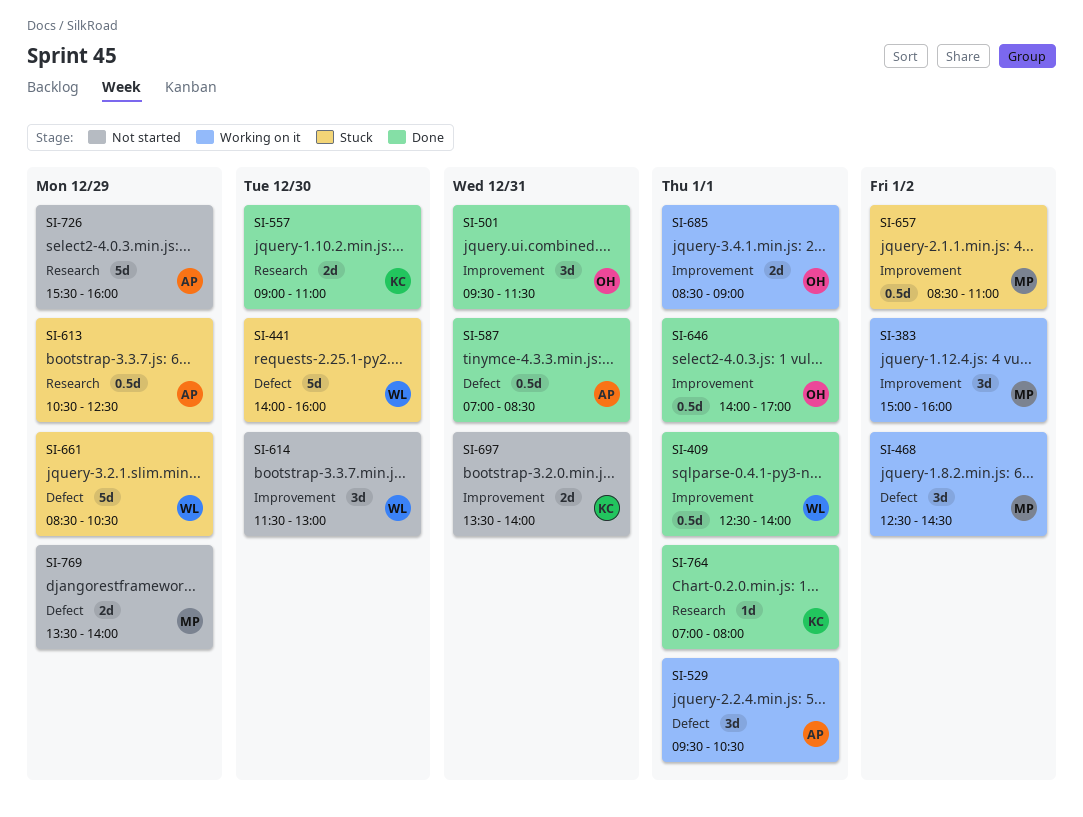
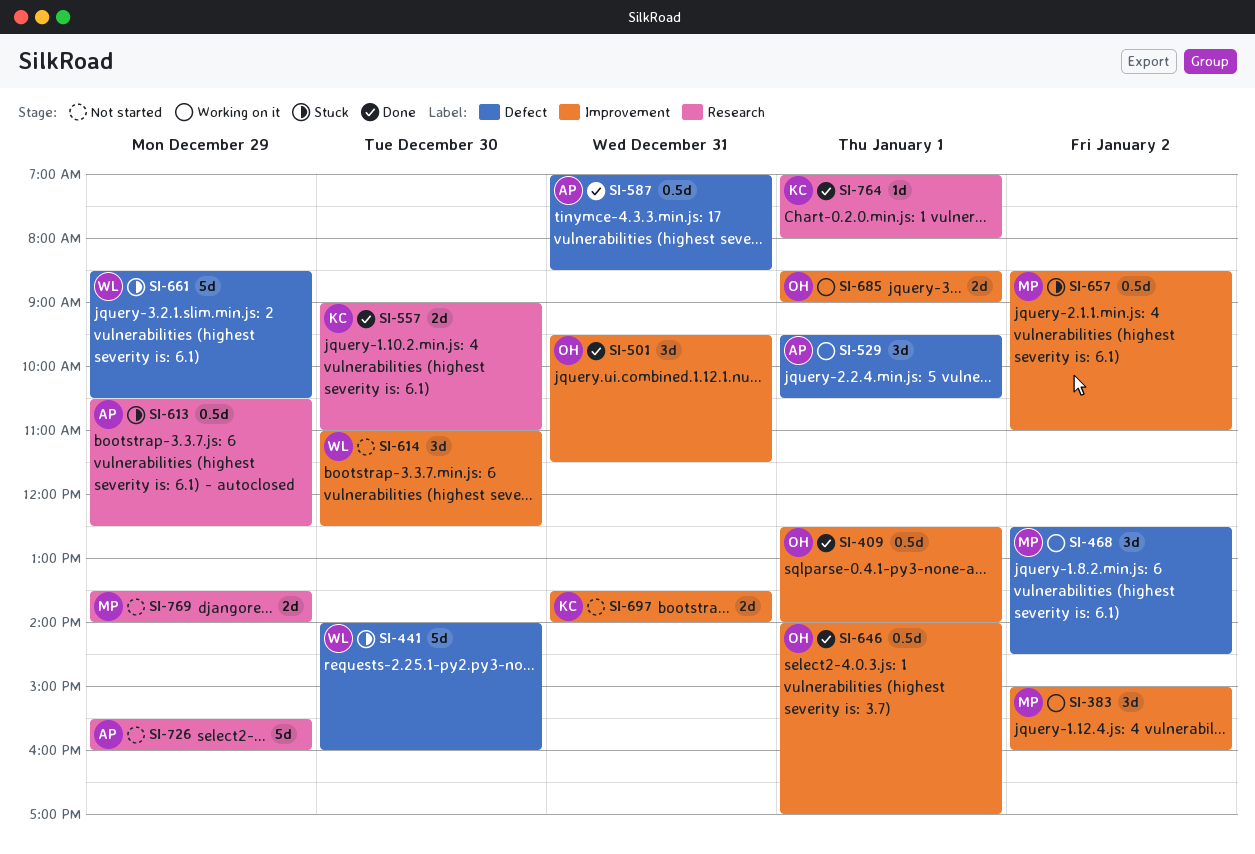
SI-409, owner: WL -> OH
SI-614, begins: 11:30 -> 11:00
SI-614, ends: 13:00 -> 12:30
SI-769, label: Defect -> Research

